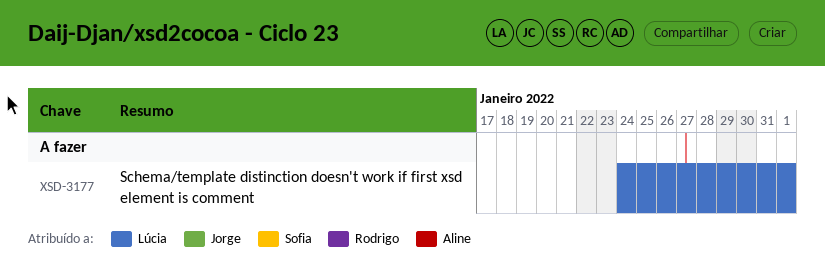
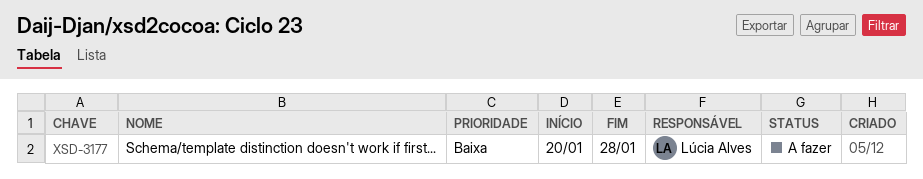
XSD-3177, start: Jan 24 -> Jan 20
XSD-3177, due: Feb 1 -> Jan 28

